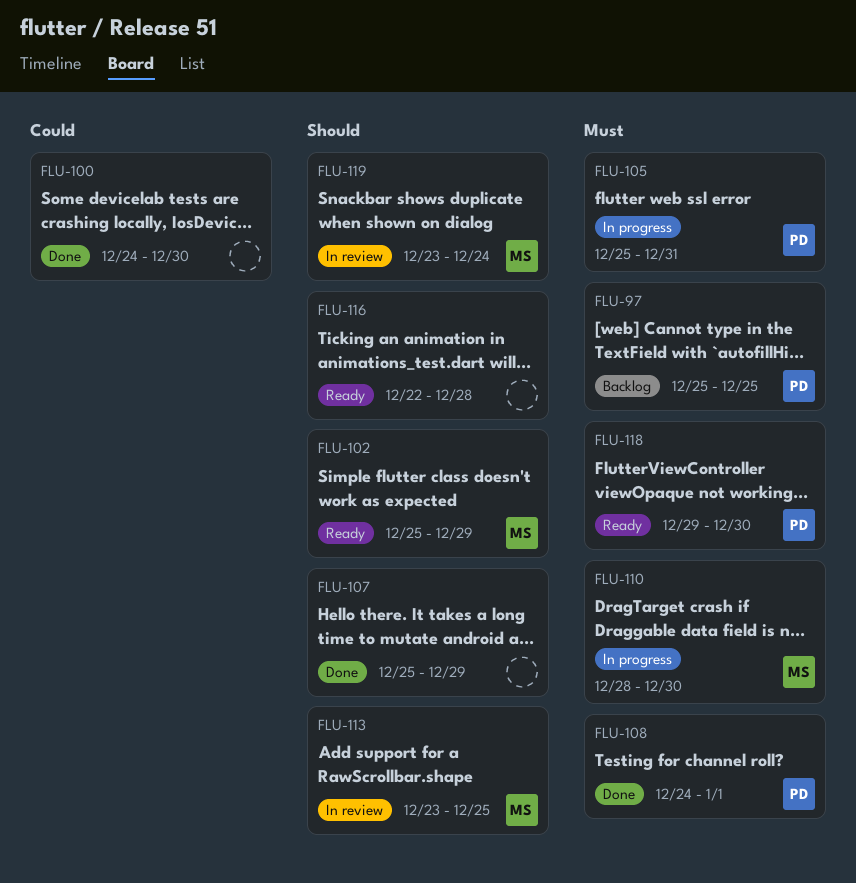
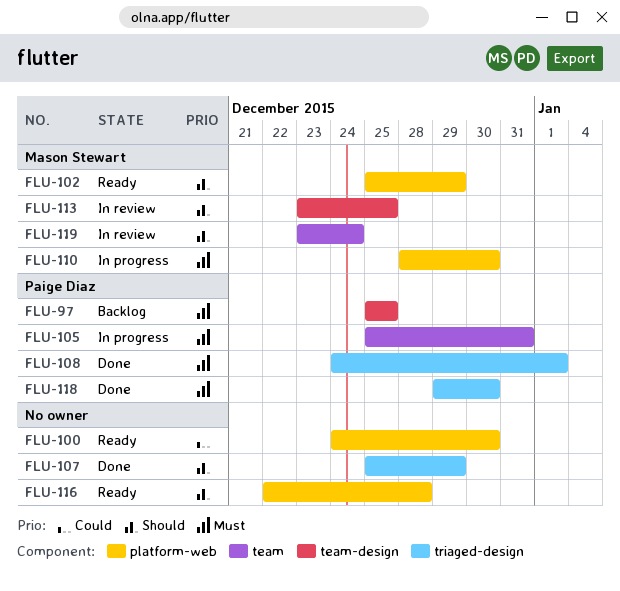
FLU-100, status: Done -> Ready
FLU-118, status: Ready -> Done

